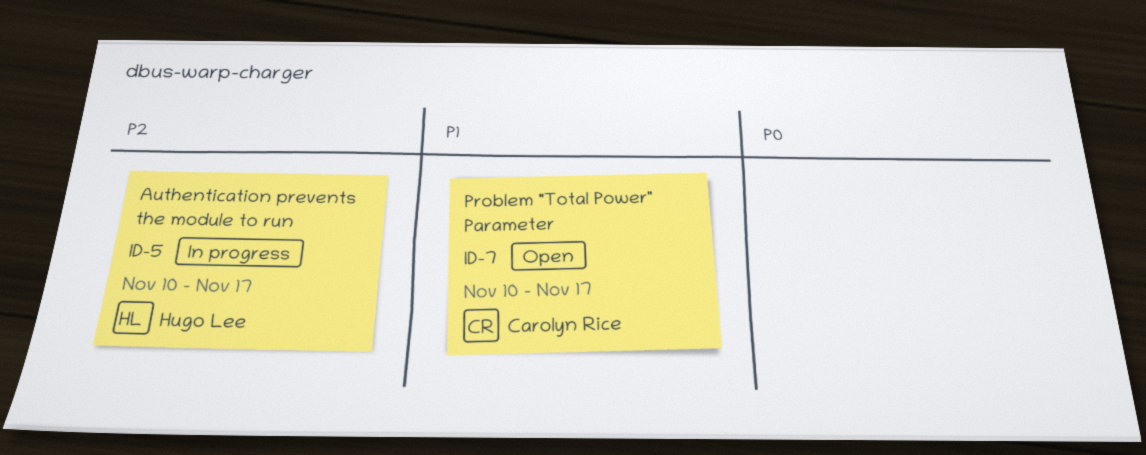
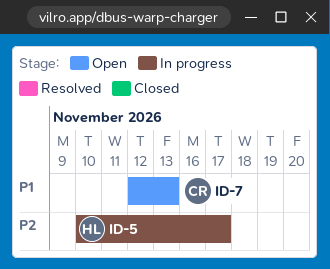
ID-7, start: Nov 10 -> Nov 12
ID-7, due: Nov 17 -> Nov 13

